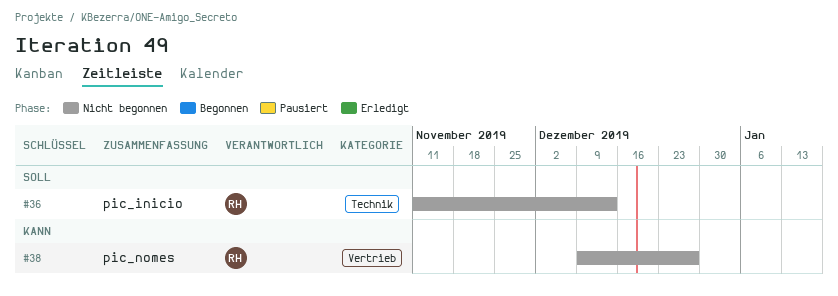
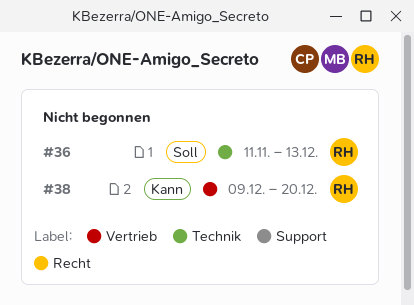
#38, due: Dec 27 -> Dec 20

